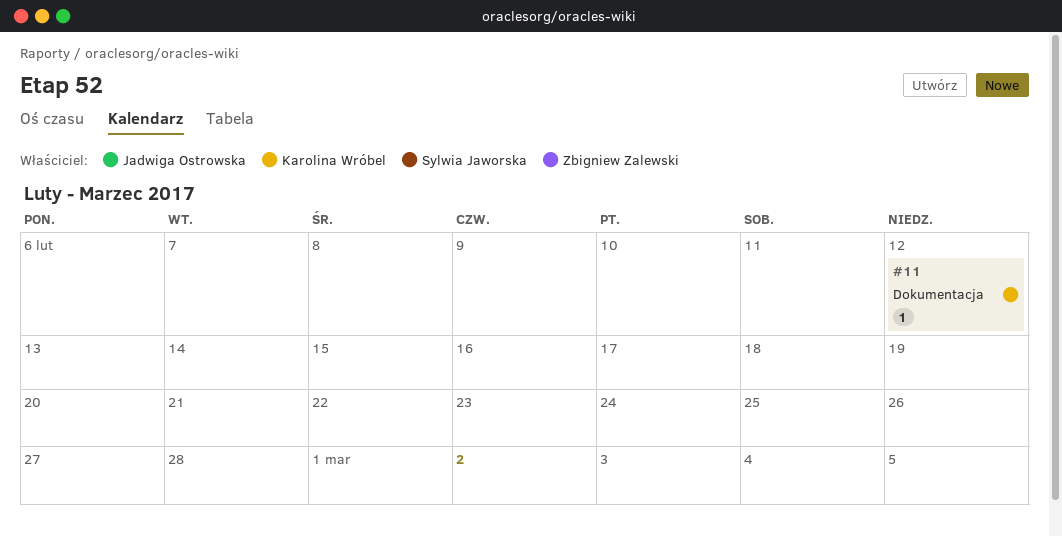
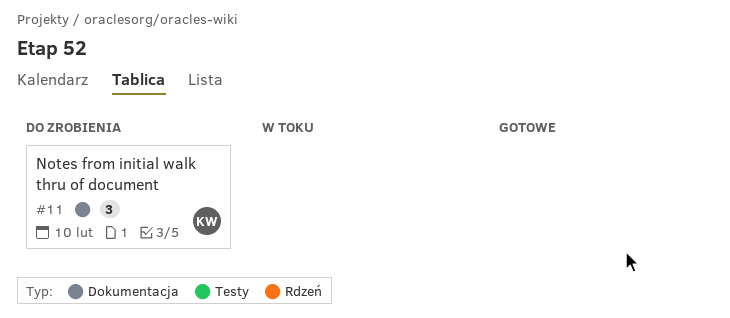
#11, estimate: 1 -> 3
#11, due: Feb 12 -> Feb 10

